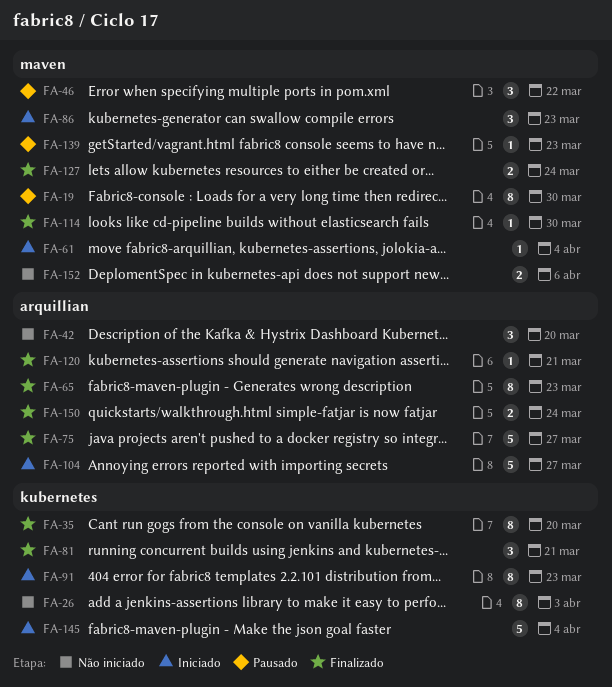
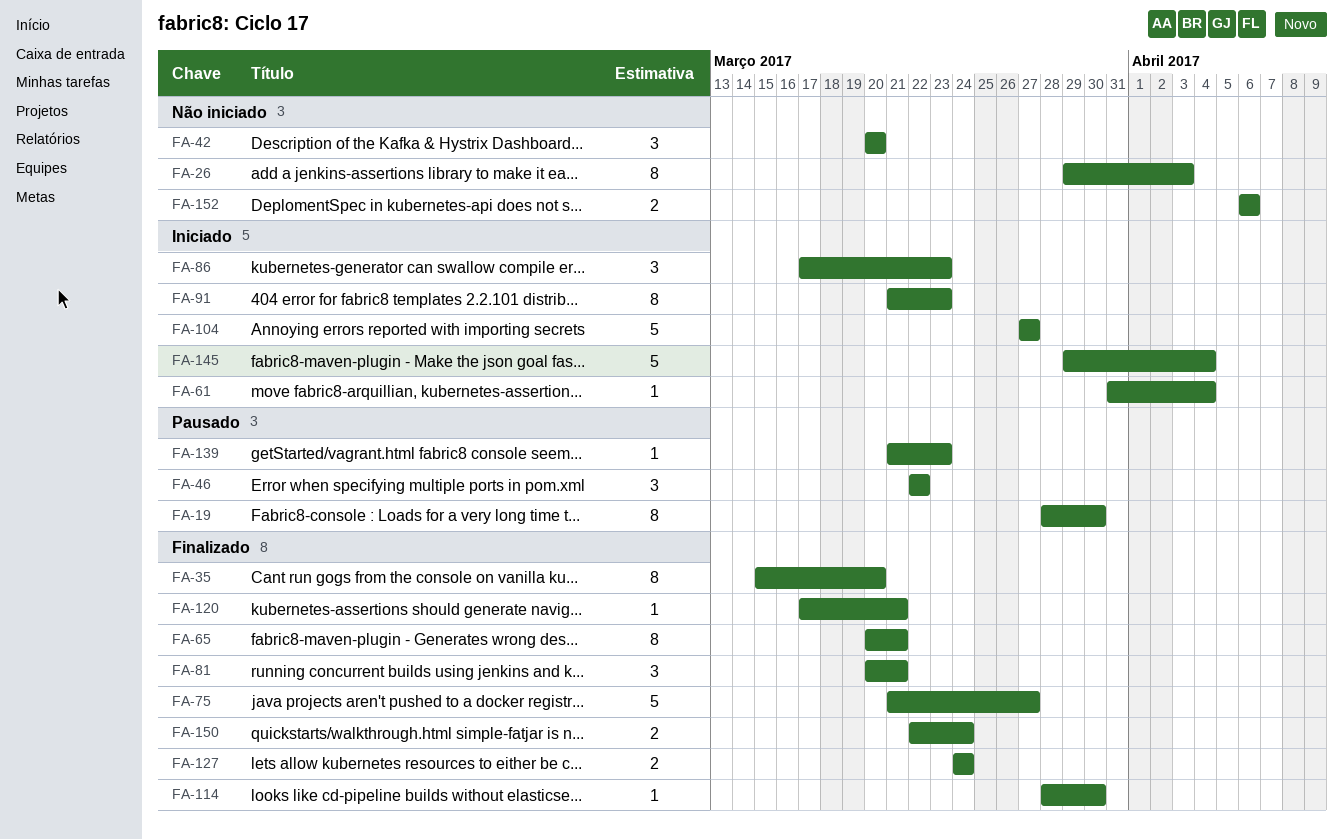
FA-65, due: Mar 23 -> Mar 21

